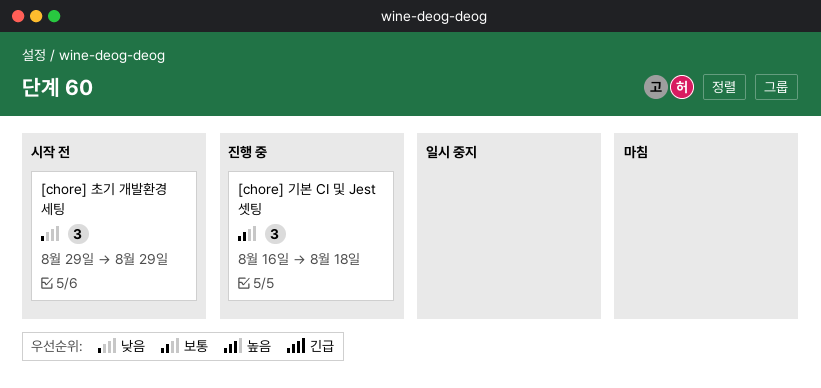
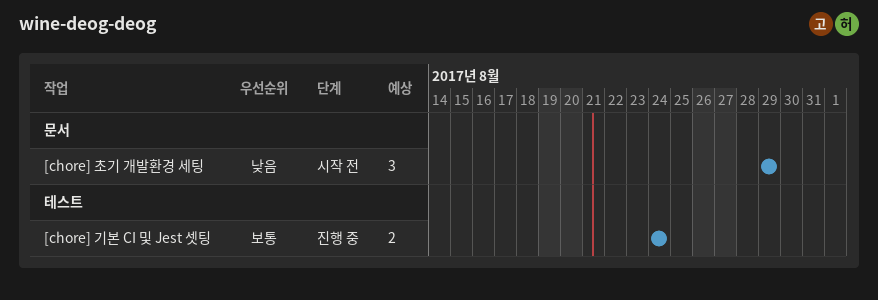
[chore] 기본 CI 및 Jest 셋팅, estimate: 3 -> 2
[chore] 기본 CI 및 Jest 셋팅, start: Aug 16 -> Aug 24
[chore] 기본 CI 및 Jest 셋팅, due: Aug 18 -> Aug 24

